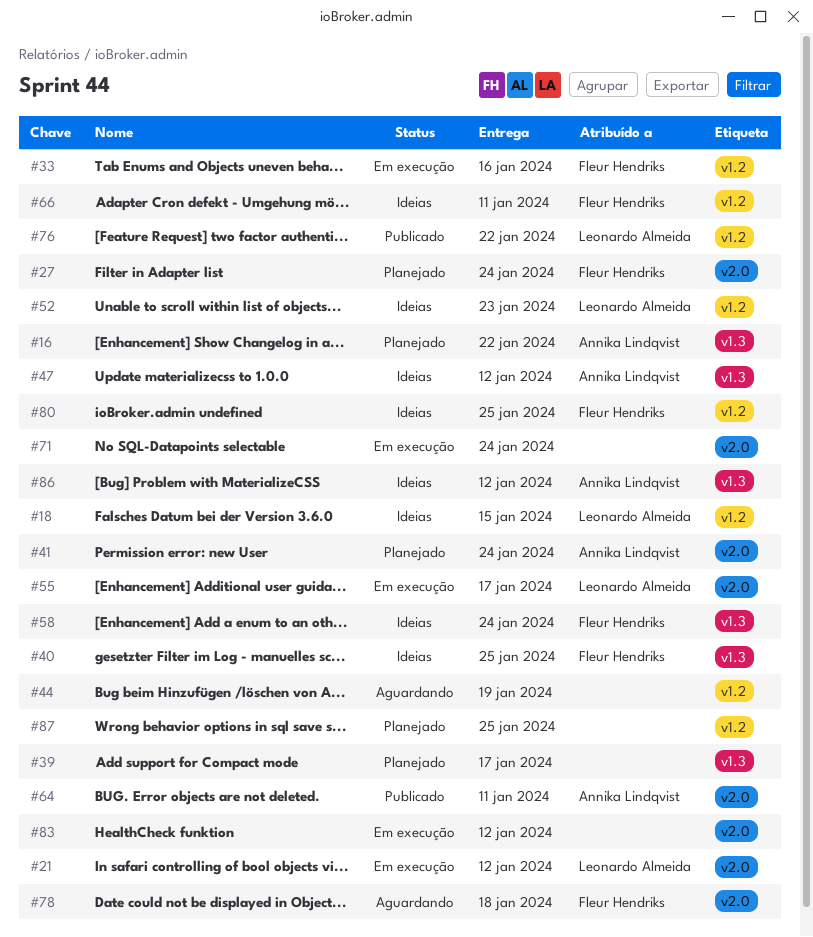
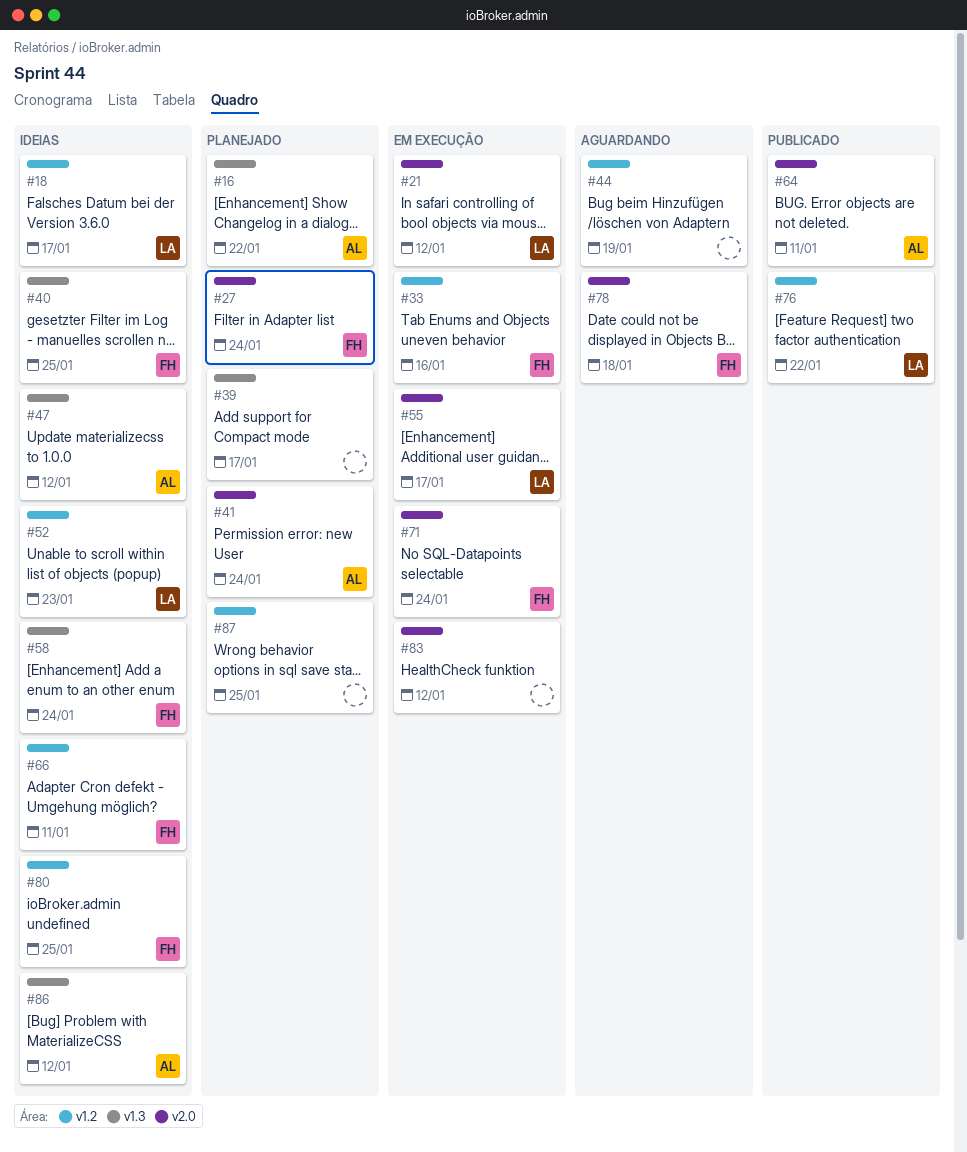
#18, due: Jan 15 -> Jan 17
#71, owner: none -> Fleur Hendriks

